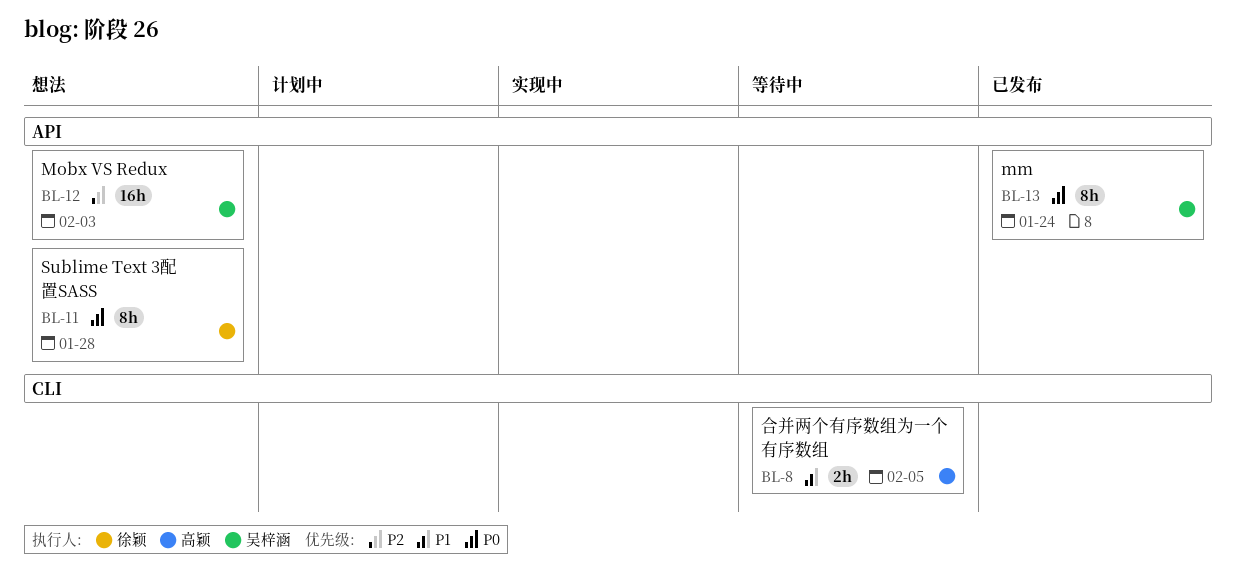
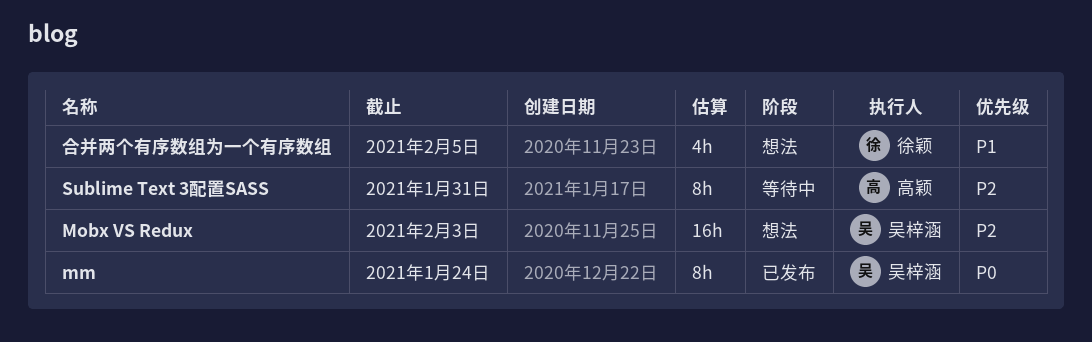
Sublime Text 3配置SASS, status: 想法 -> 等待中
Sublime Text 3配置SASS, owner: 徐颖 -> 高颖
Sublime Text 3配置SASS, priority: P0 -> P2
Sublime Text 3配置SASS, due: Jan 28 -> Jan 31
合并两个有序数组为一个有序数组, status: 等待中 -> 想法
合并两个有序数组为一个有序数组, owner: 高颖 -> 徐颖
合并两个有序数组为一个有序数组, estimate: 2h -> 4h

